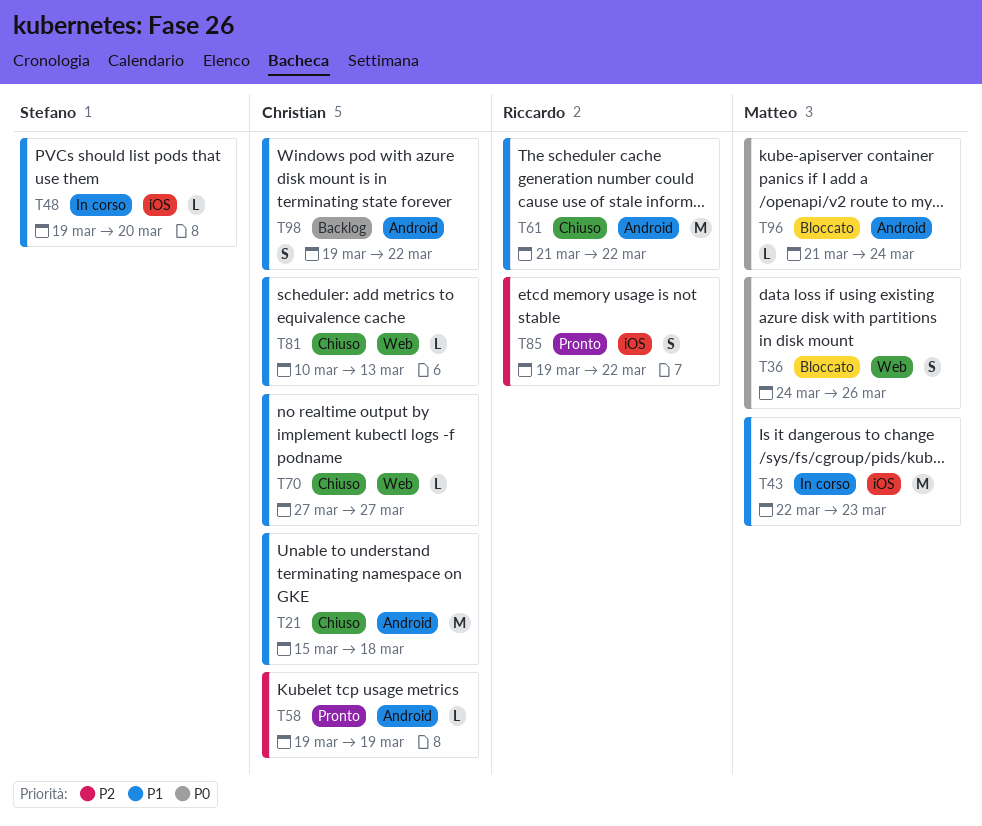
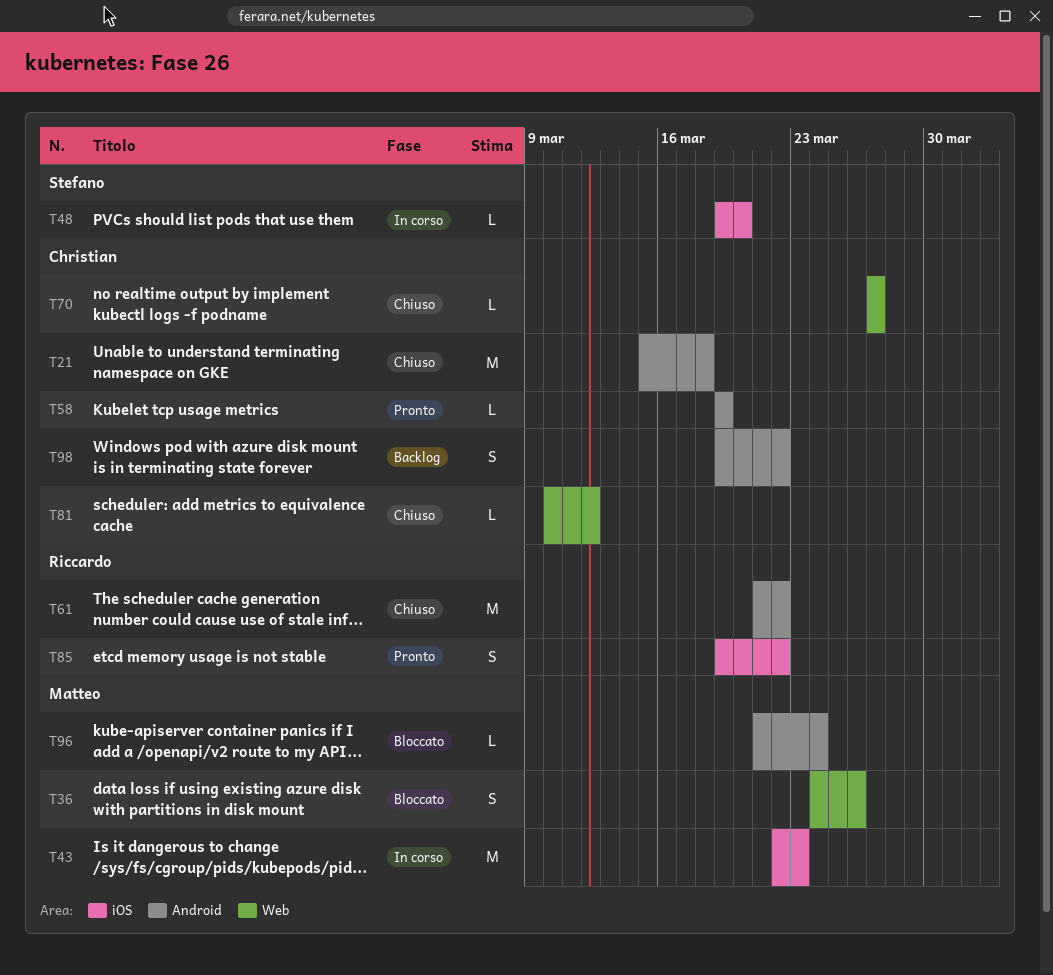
T81, due: Mar 13 -> Mar 12

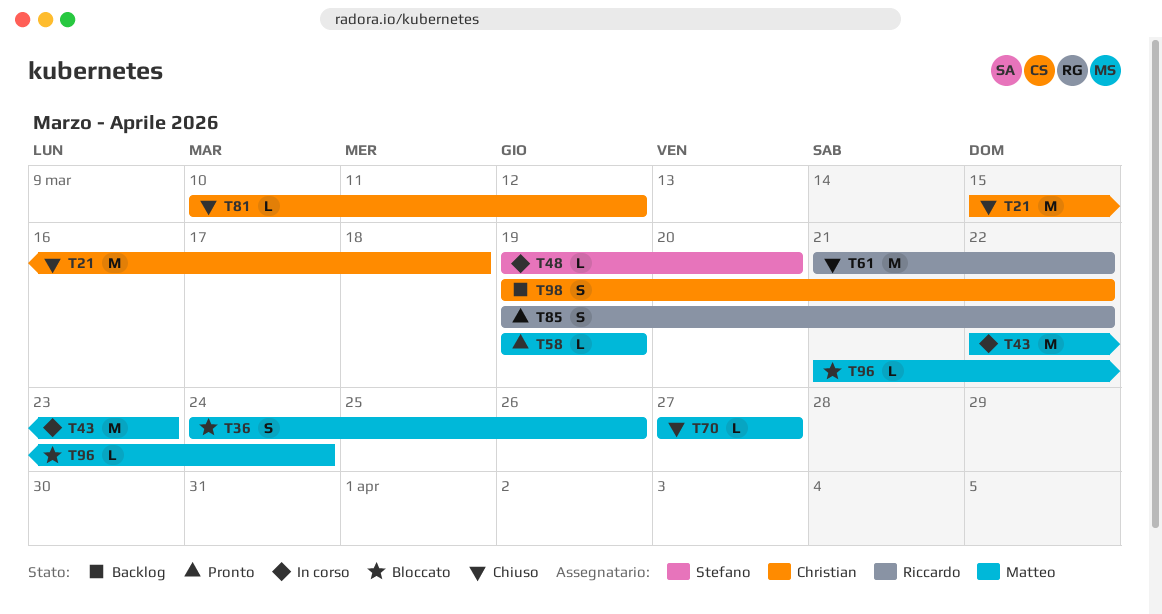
T58, owner: Christian -> Matteo
T70, owner: Christian -> Matteo

